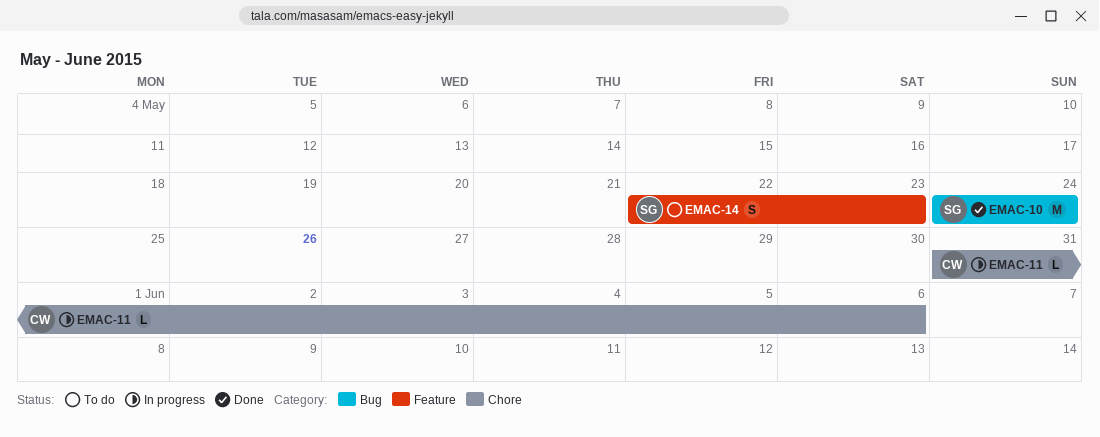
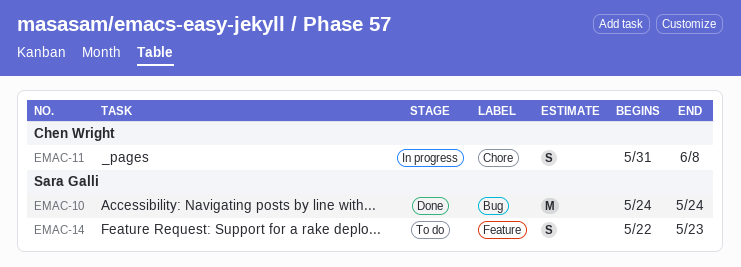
EMAC-11, estimate: L -> S
EMAC-11, due: Jun 6 -> Jun 8

